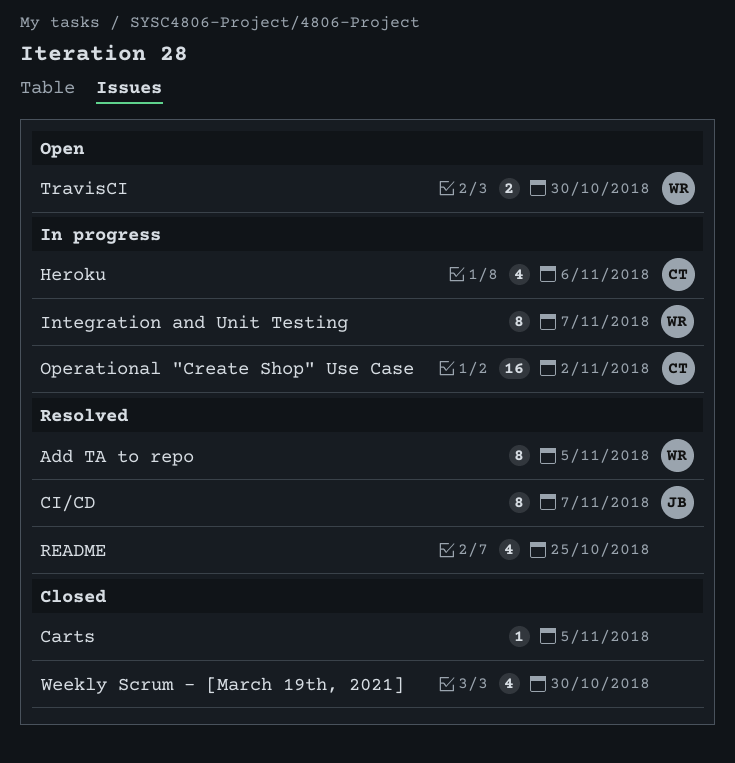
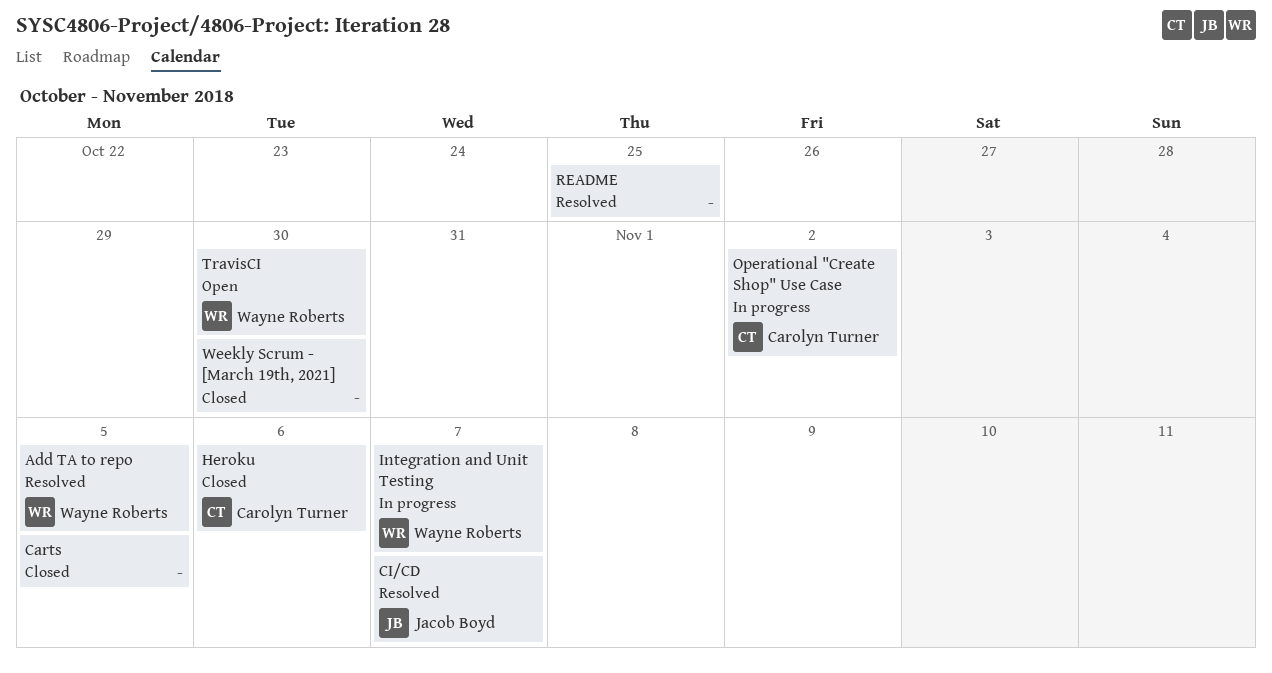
Heroku, status: In progress -> Closed

